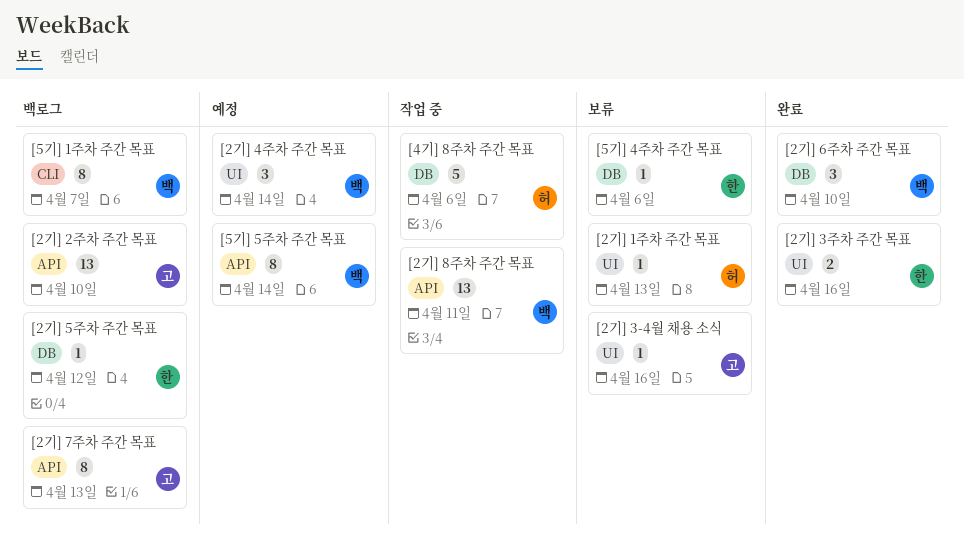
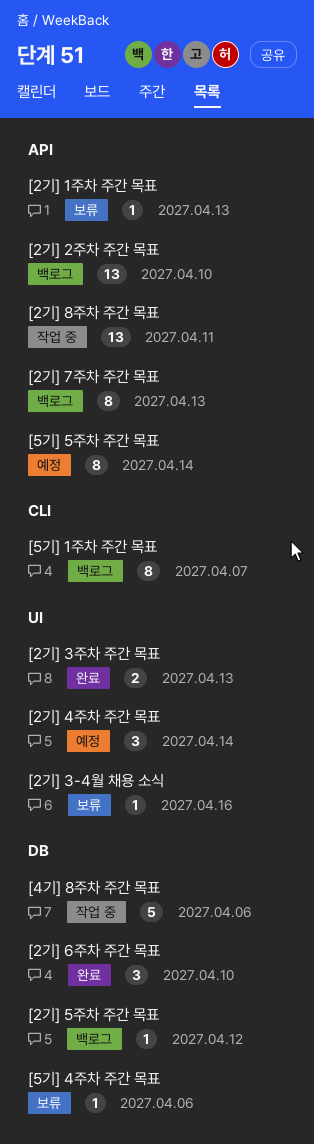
[2기] 1주차 주간 목표, label: UI -> API
[2기] 3주차 주간 목표, due: Apr 16 -> Apr 13

